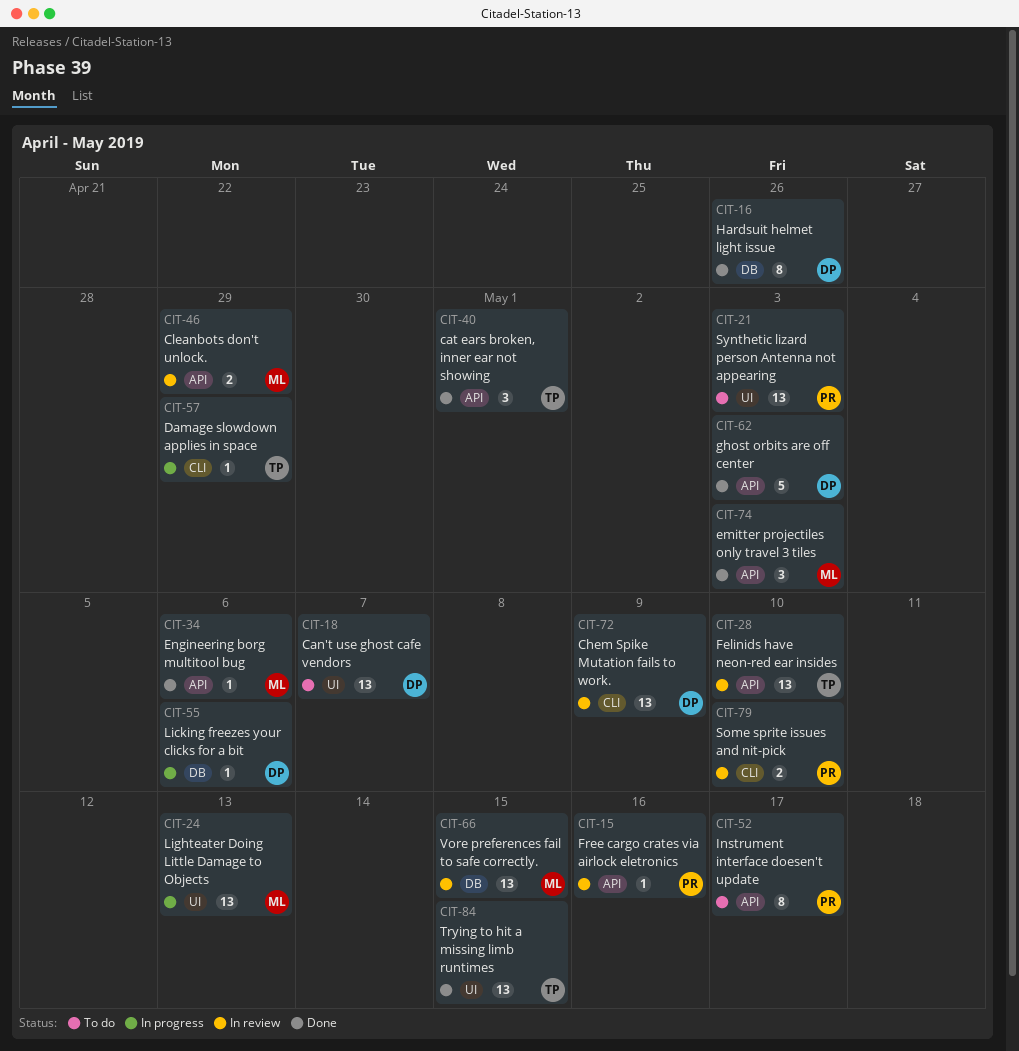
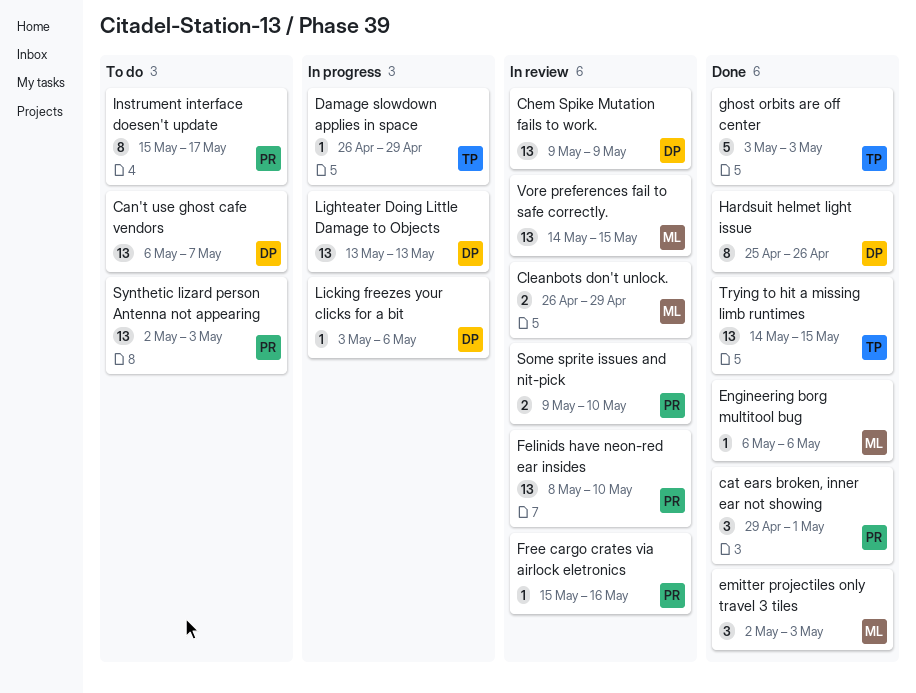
cat ears broken, inner ear not showing, owner: TP -> PR
Felinids have neon-red ear insides, owner: TP -> PR
ghost orbits are off center, owner: DP -> TP
Lighteater Doing Little Damage to Objects, owner: ML -> DP

